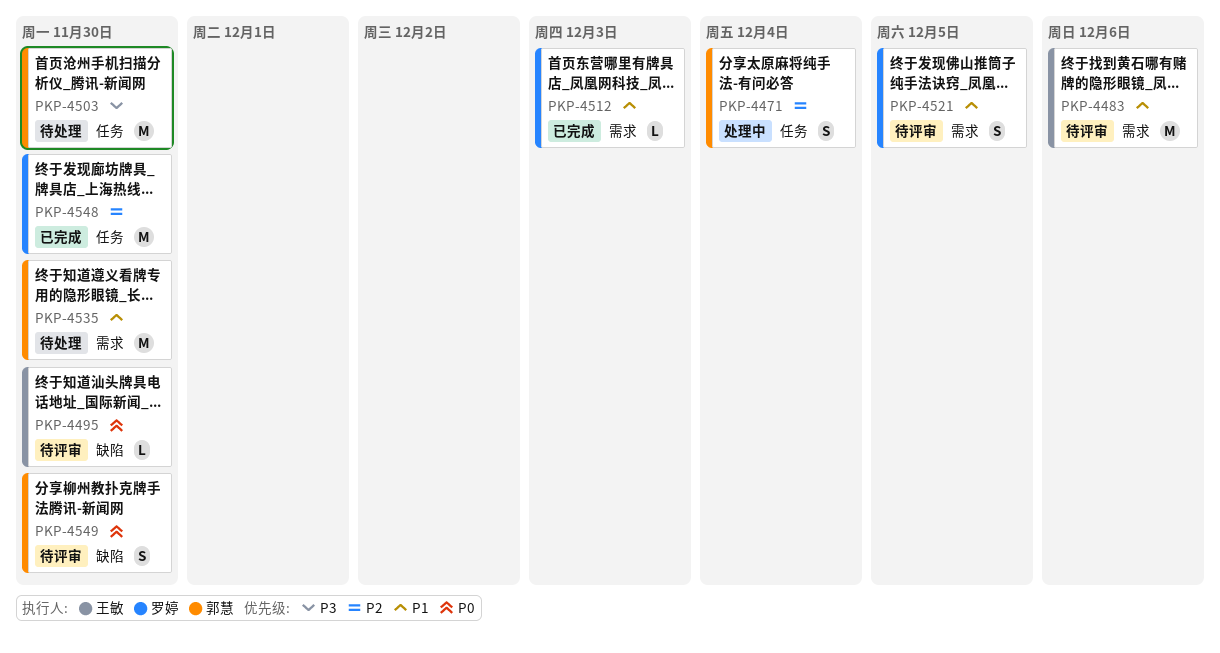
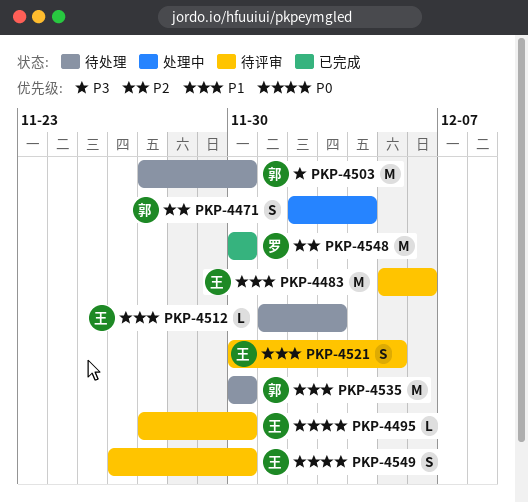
PKP-4512, status: 已完成 -> 待处理
PKP-4512, owner: 罗婷 -> 王敏
PKP-4521, owner: 罗婷 -> 王敏
PKP-4549, owner: 郭慧 -> 王敏

